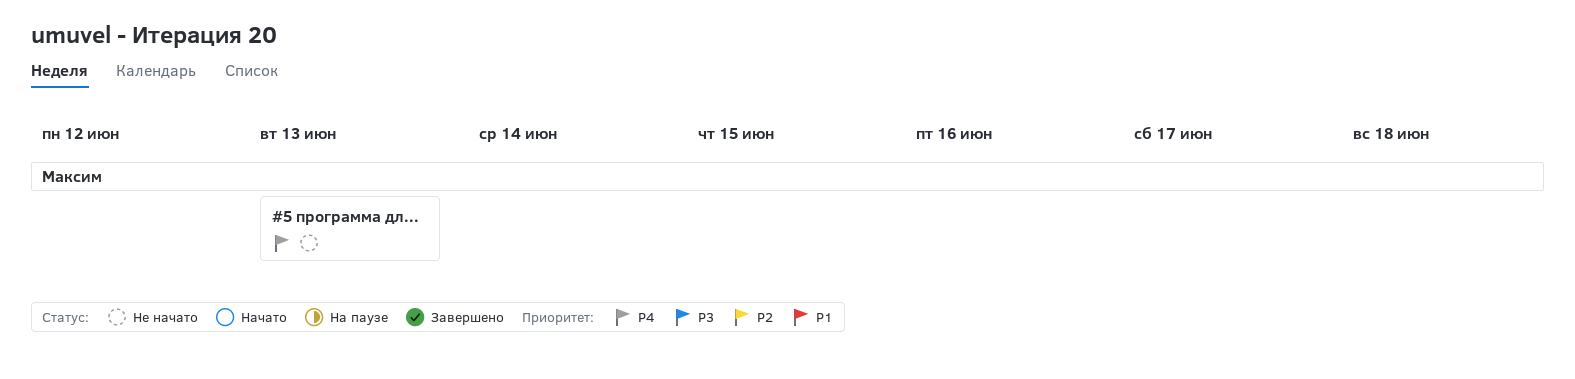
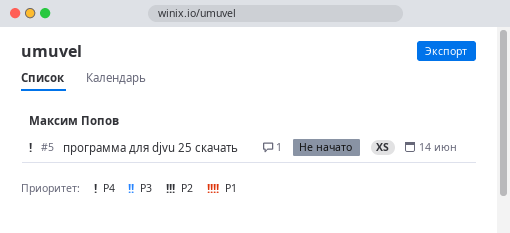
#5, due: Jun 13 -> Jun 14

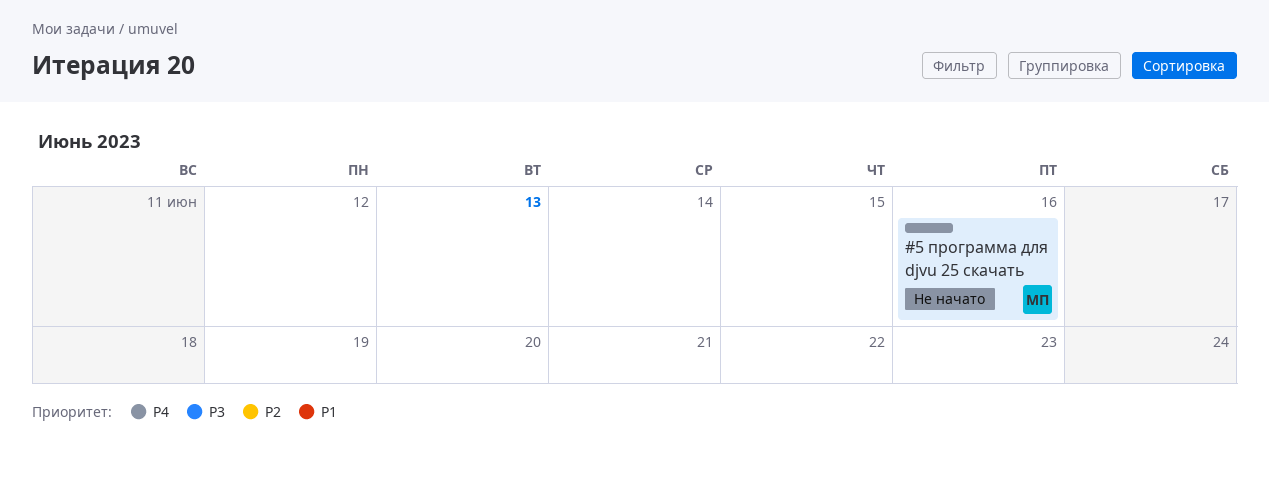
#5, due: Jun 14 -> Jun 16

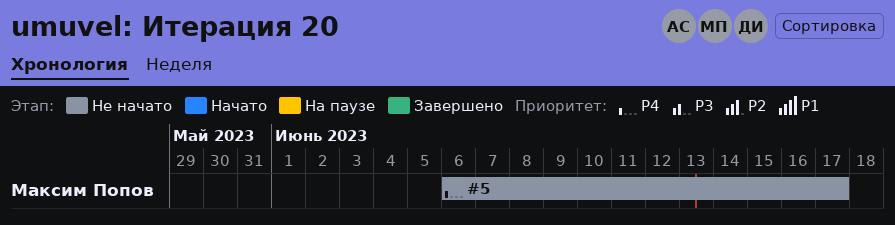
#5, due: Jun 16 -> Jun 17

